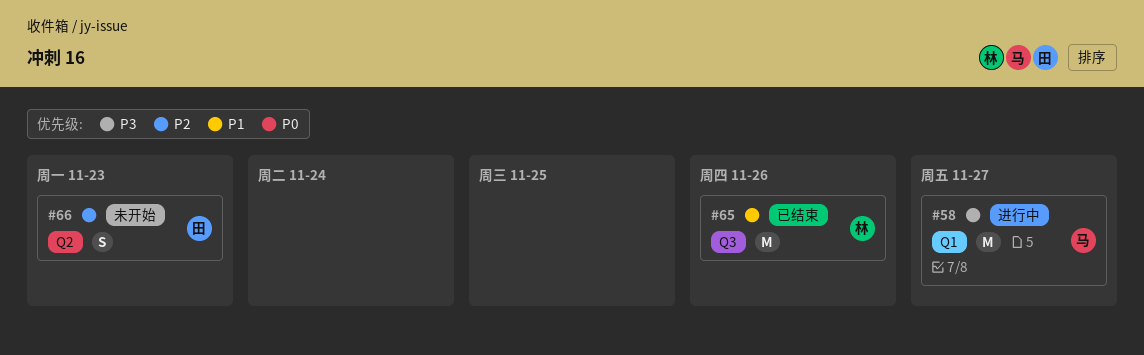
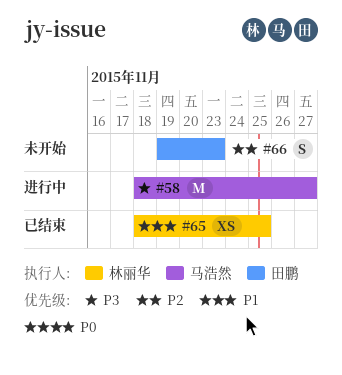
#65, estimate: M -> XS
#65, due: Nov 26 -> Nov 25

